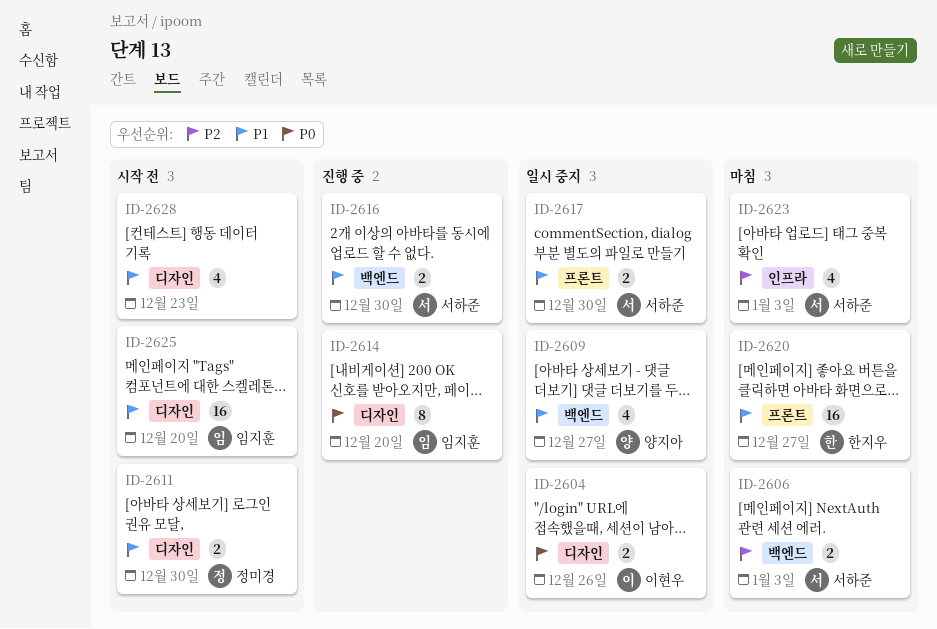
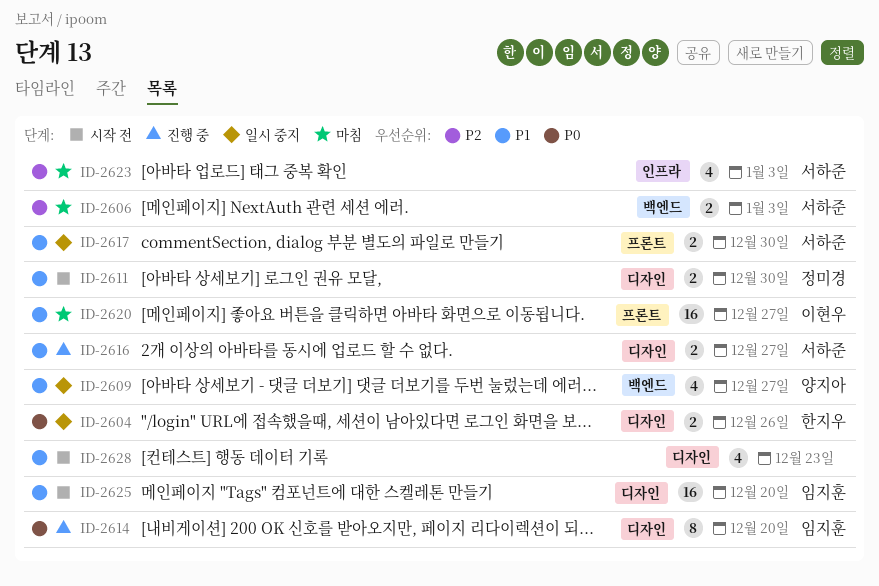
ID-2604, owner: 이현우 -> 한지우
ID-2616, label: 백엔드 -> 디자인
ID-2616, due: Dec 30 -> Dec 27
ID-2620, owner: 한지우 -> 이현우

